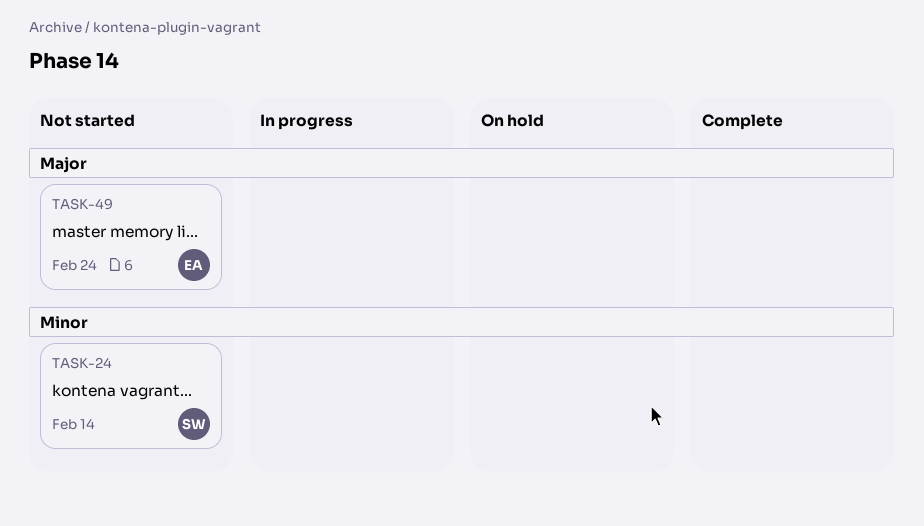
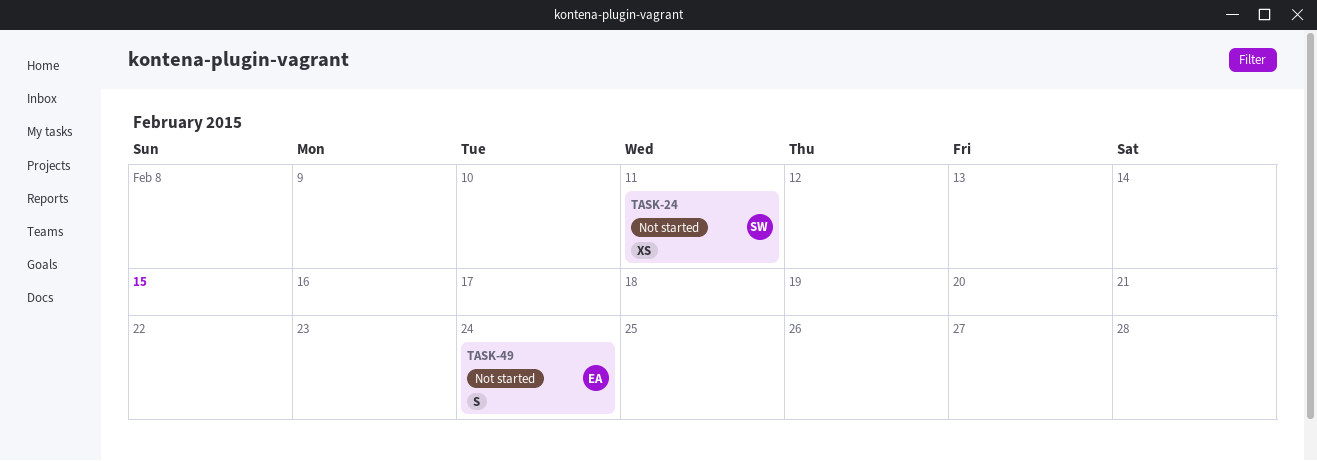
TASK-24, due: Feb 14 -> Feb 11

